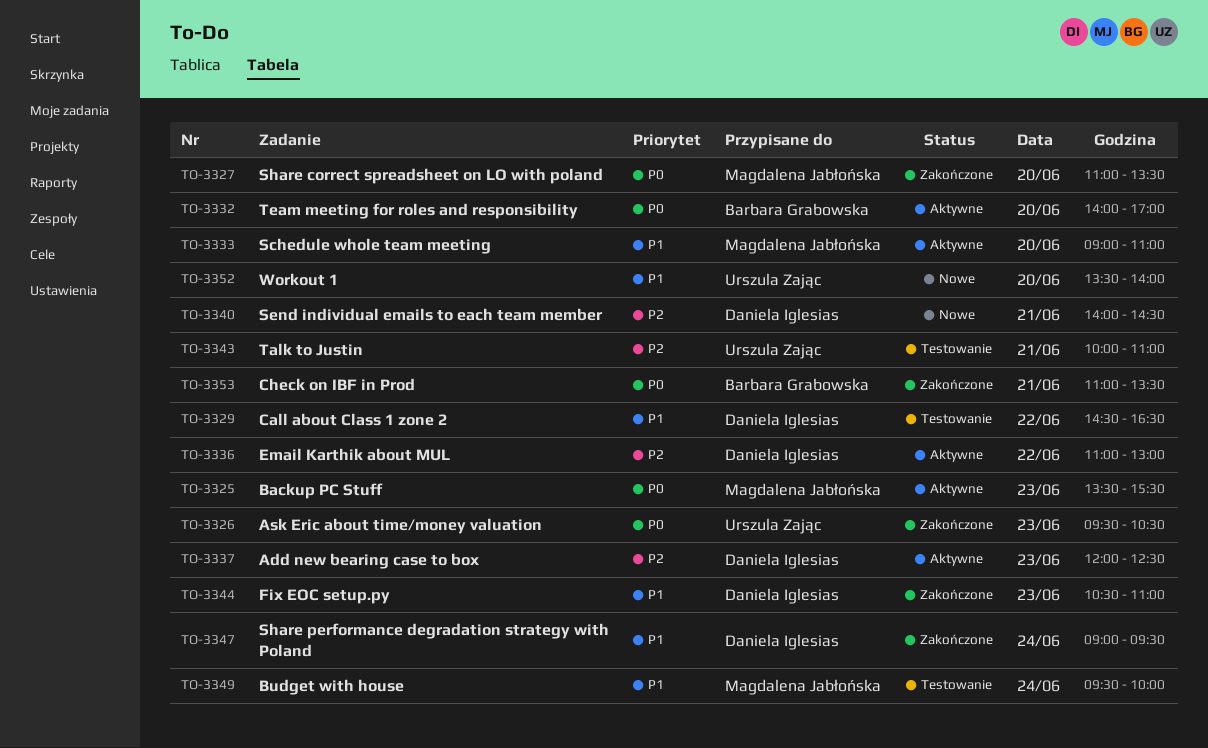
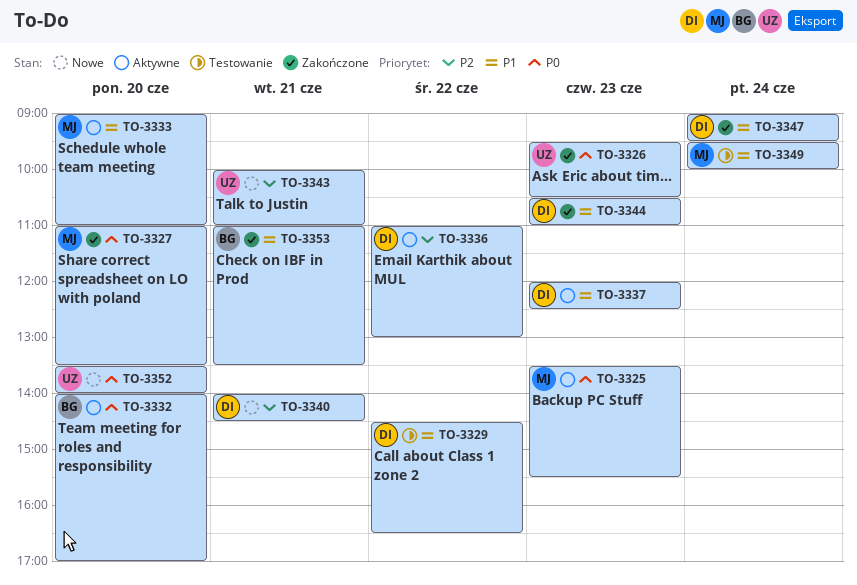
TO-3337, priority: P2 -> P1
TO-3343, status: Testowanie -> Nowe
TO-3352, priority: P1 -> P0
TO-3353, priority: P0 -> P1

